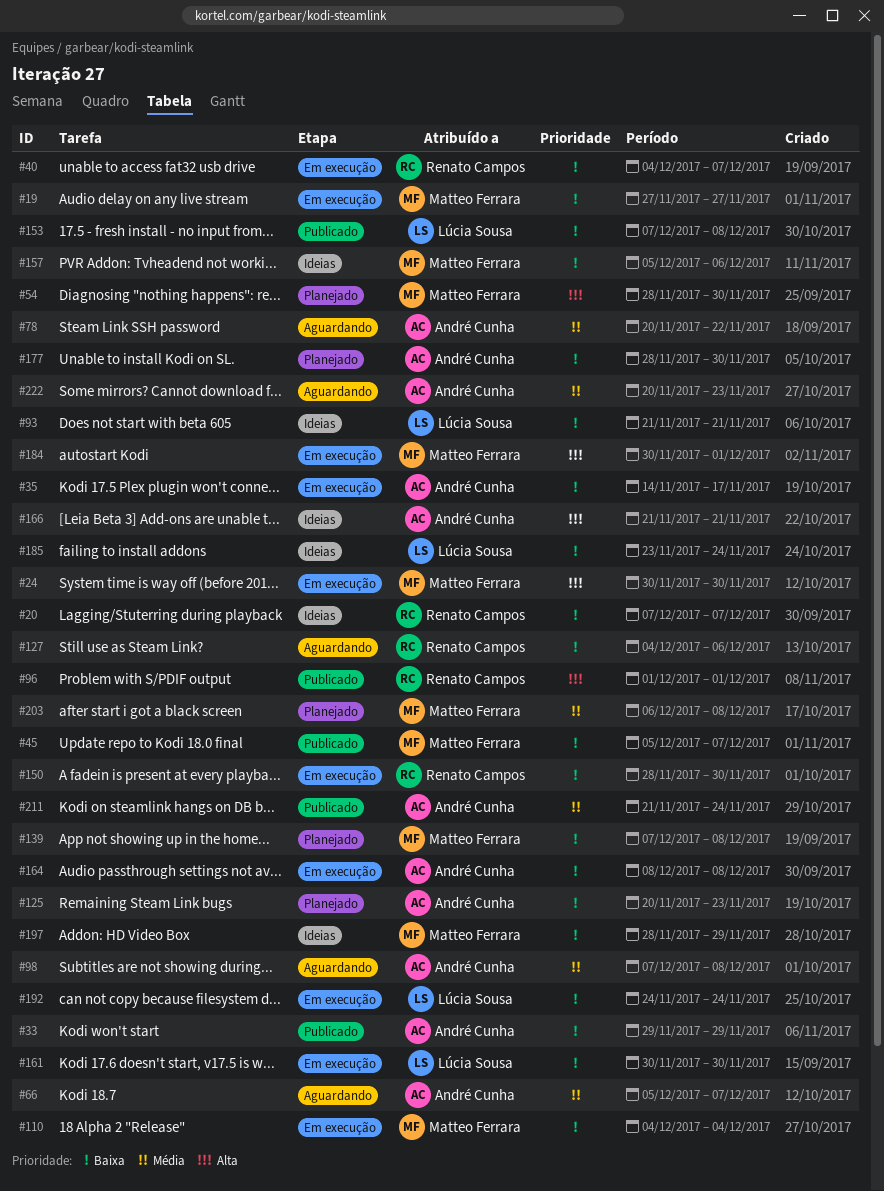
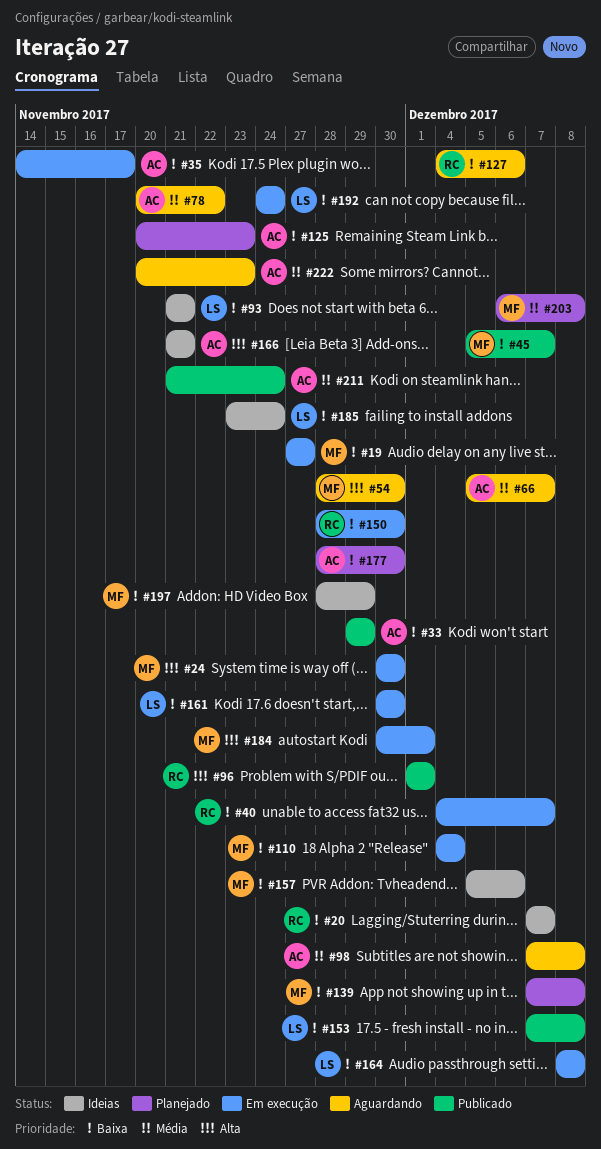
#54, status: Planejado -> Aguardando
#164, owner: André Cunha -> Lúcia Sousa

